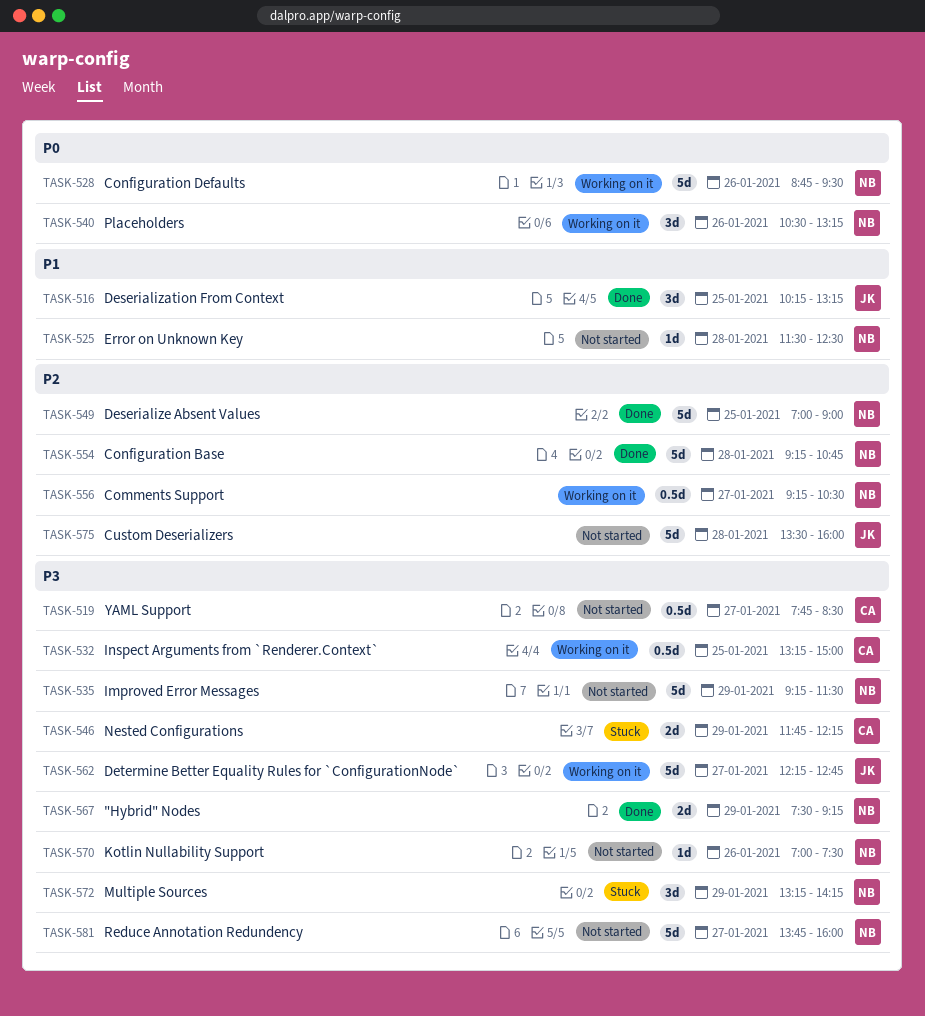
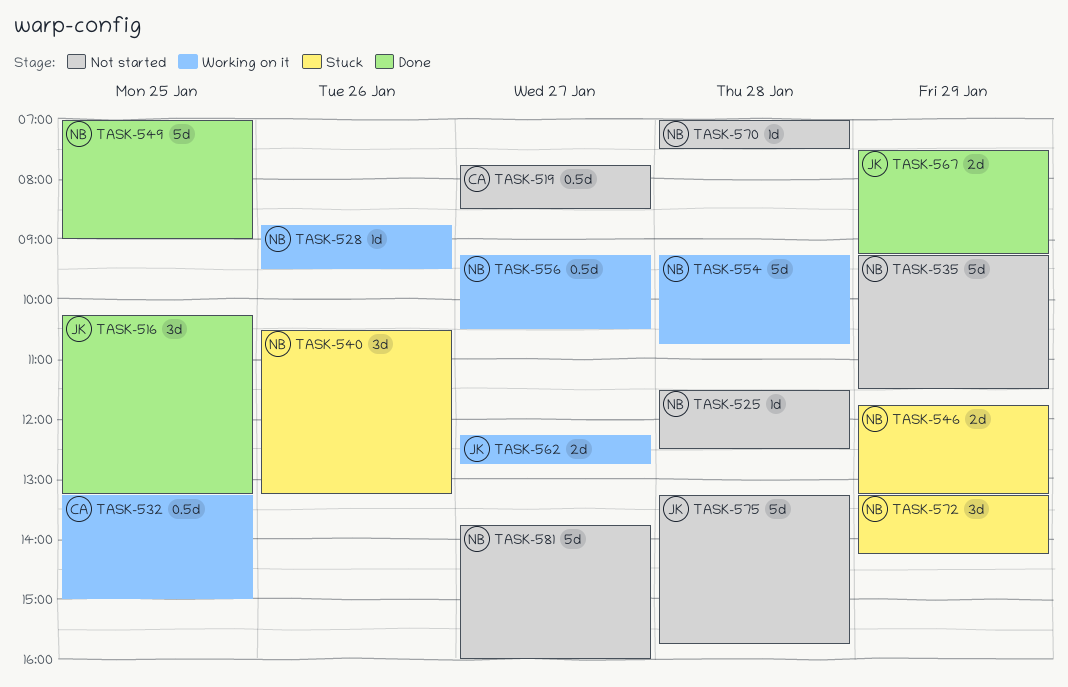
TASK-528, estimate: 5d -> 1d
TASK-540, status: Working on it -> Stuck
TASK-546, owner: CA -> NB
TASK-546, ends: 12:15 -> 13:15
TASK-554, status: Done -> Working on it
TASK-562, estimate: 5d -> 2d
TASK-567, owner: NB -> JK
TASK-570, day: Jan 26 -> Jan 28
TASK-575, begins: 13:30 -> 13:15
TASK-575, ends: 16:00 -> 15:45

